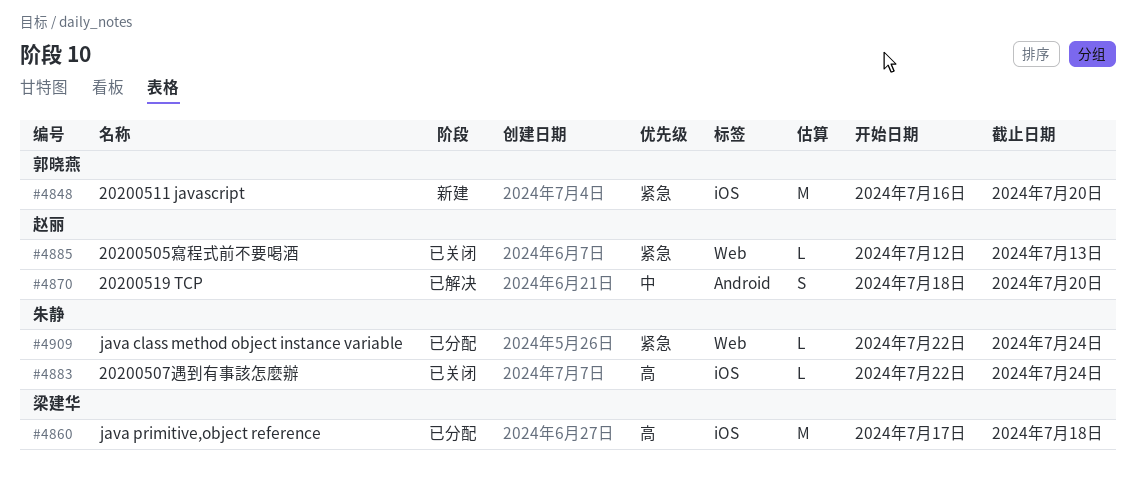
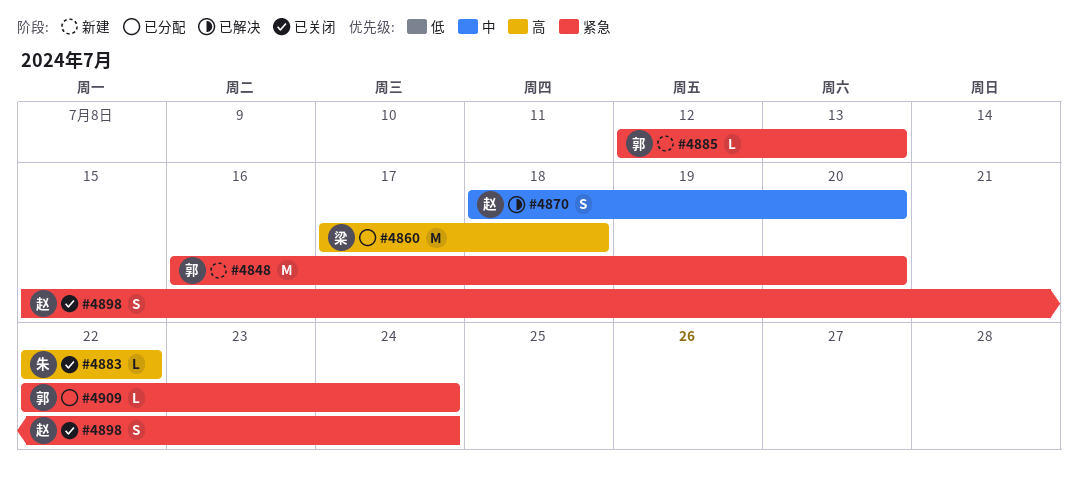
#4883, due: Jul 24 -> Jul 22
#4885, status: 已关闭 -> 新建
#4885, owner: 赵丽 -> 郭晓燕
#4898: none -> present
#4909, owner: 朱静 -> 郭晓燕

